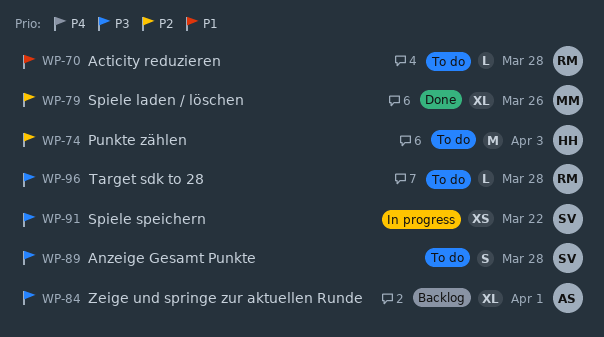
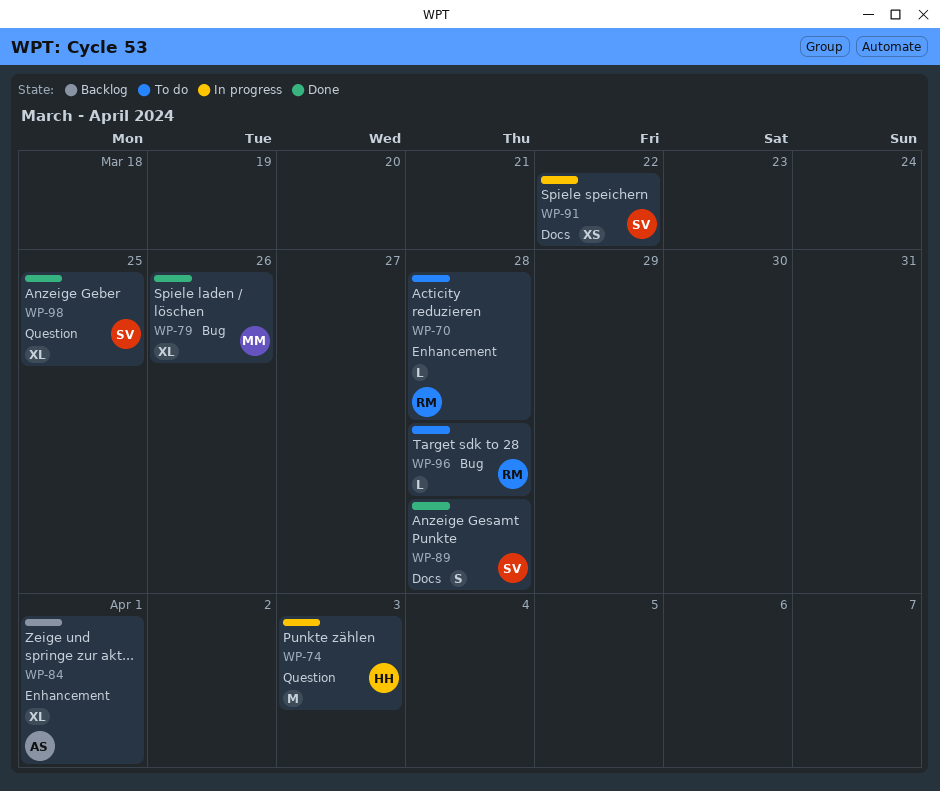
WP-74, status: To do -> In progress
WP-89, status: To do -> Done
WP-98: none -> present

